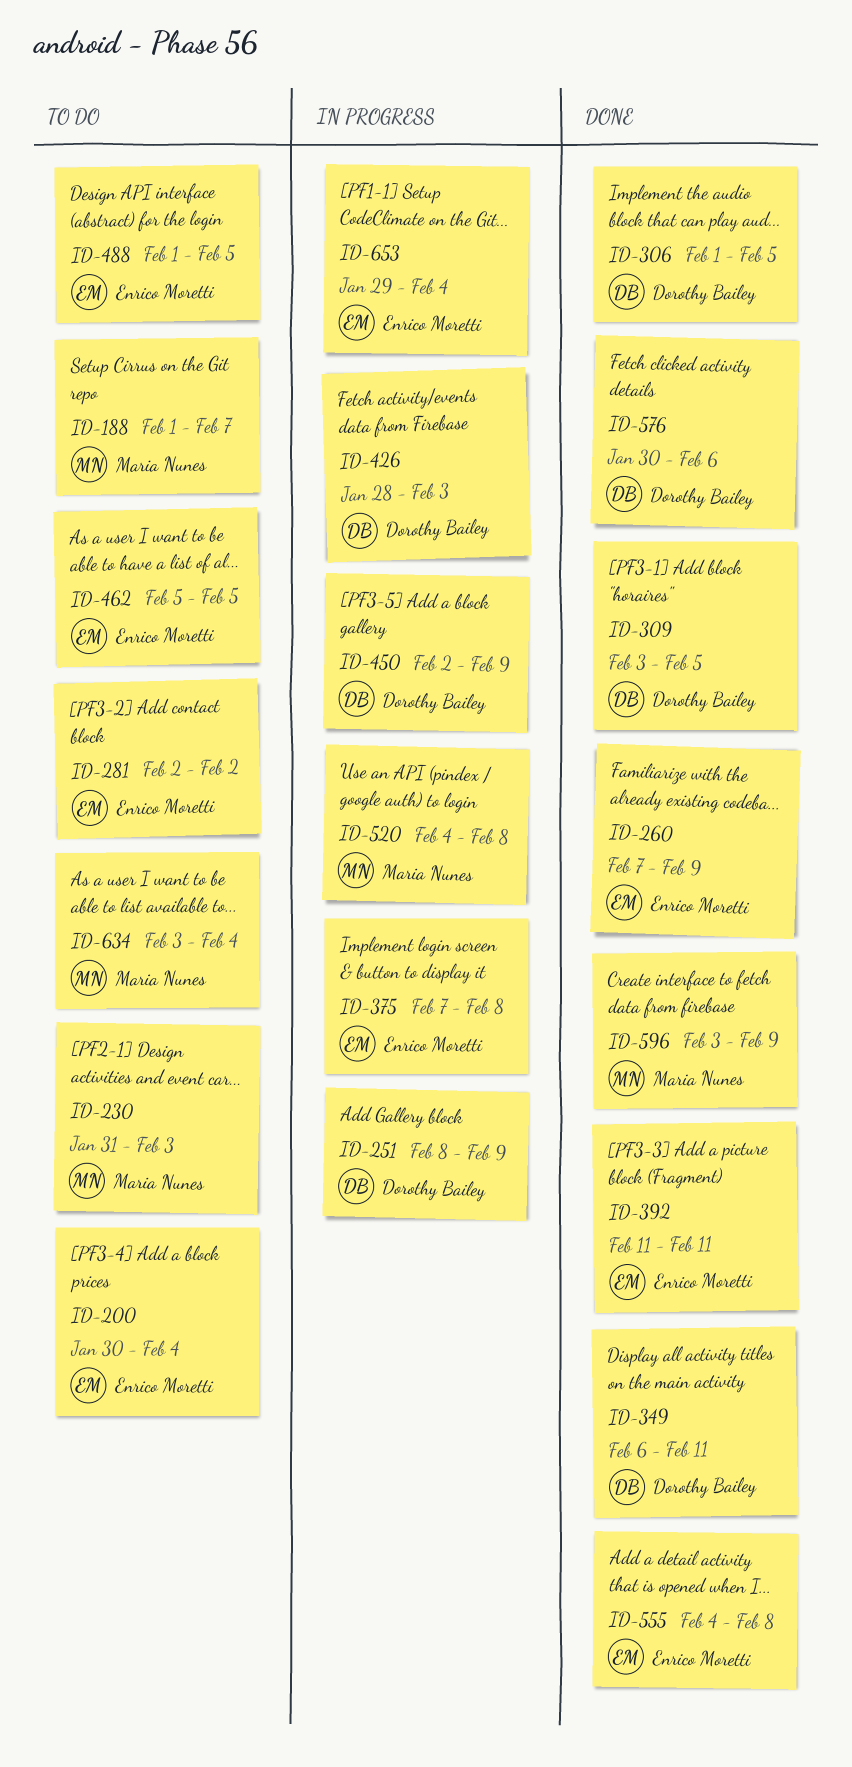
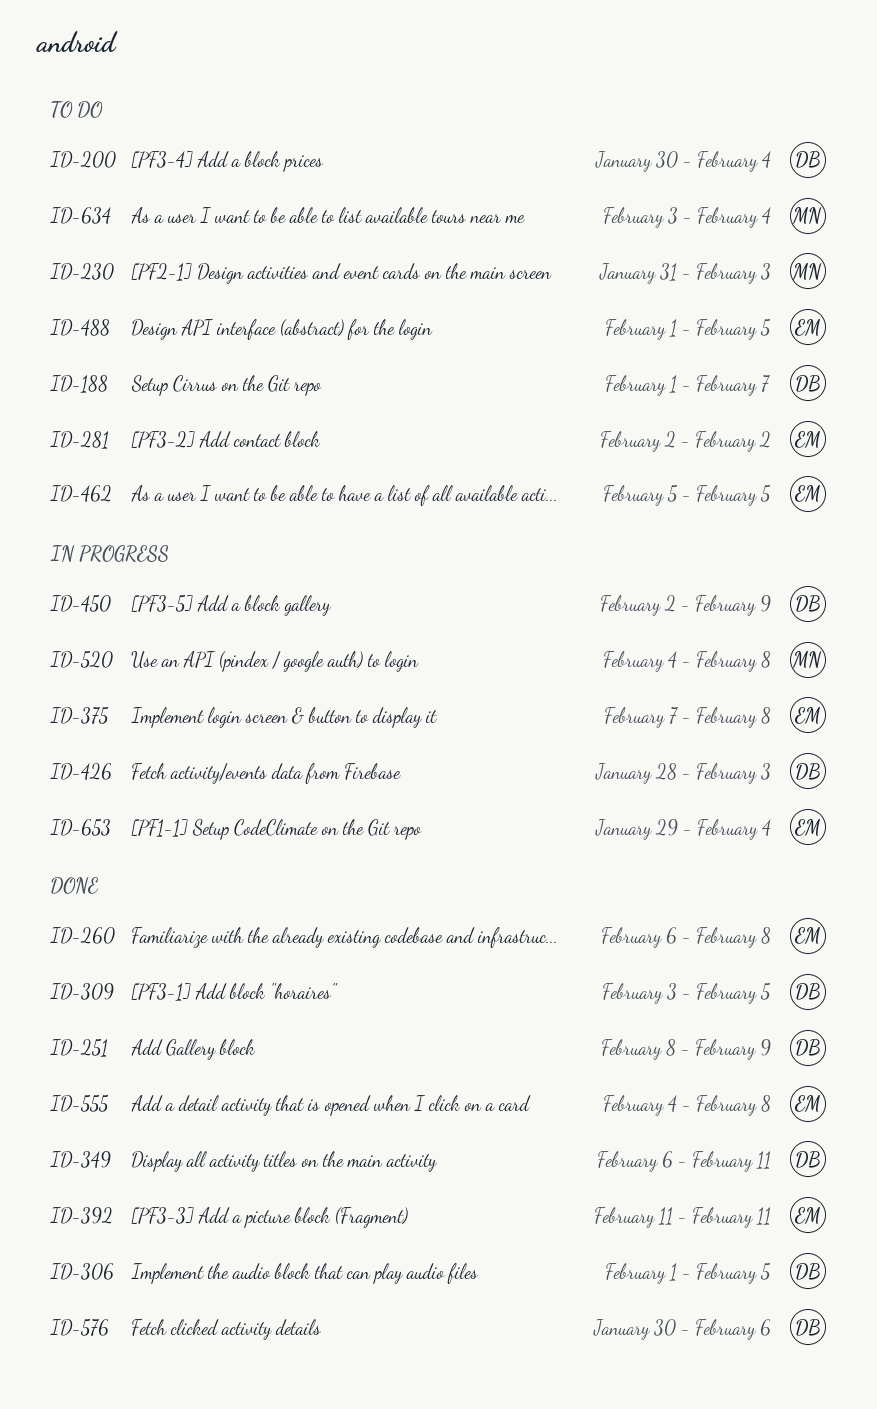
ID-188, owner: Maria Nunes -> Dorothy Bailey
ID-200, owner: Enrico Moretti -> Dorothy Bailey
ID-251, status: In progress -> Done
ID-260, start: Feb 7 -> Feb 6
ID-260, due: Feb 9 -> Feb 8
ID-596: present -> none

